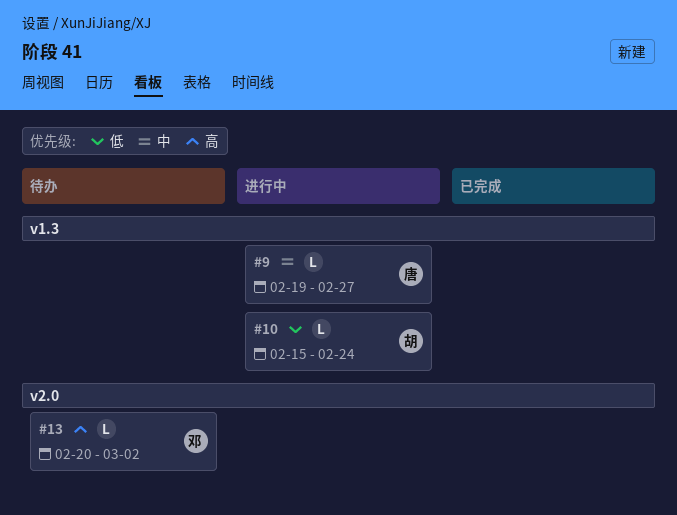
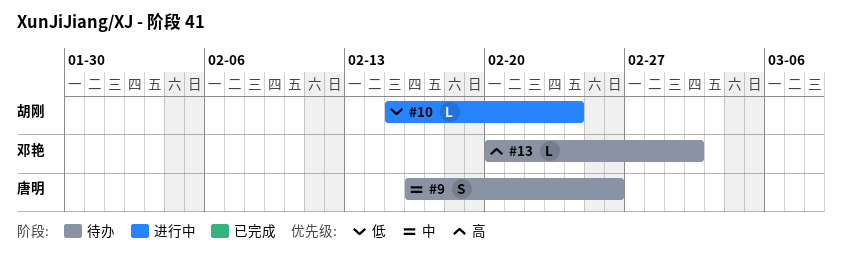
#9, status: 进行中 -> 待办
#9, estimate: L -> S
#9, start: Feb 19 -> Feb 16
#9, due: Feb 27 -> Feb 26

